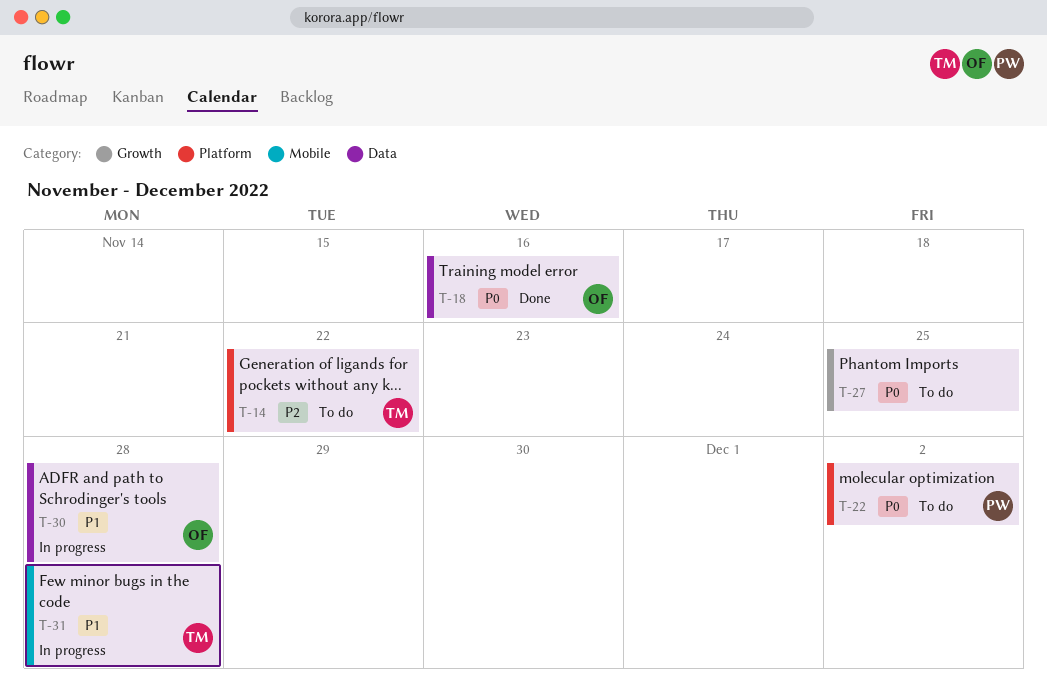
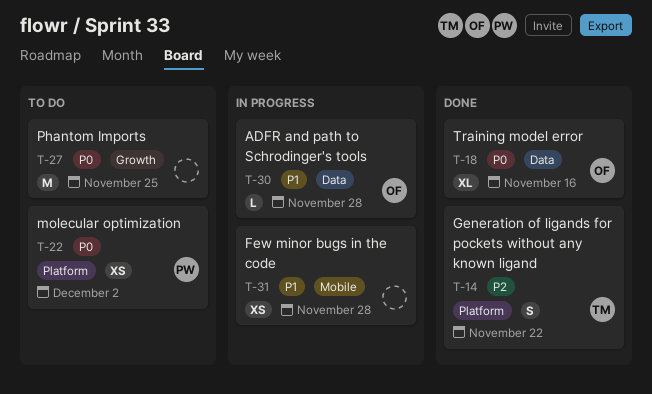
T-14, status: To do -> Done
T-31, owner: TM -> none

